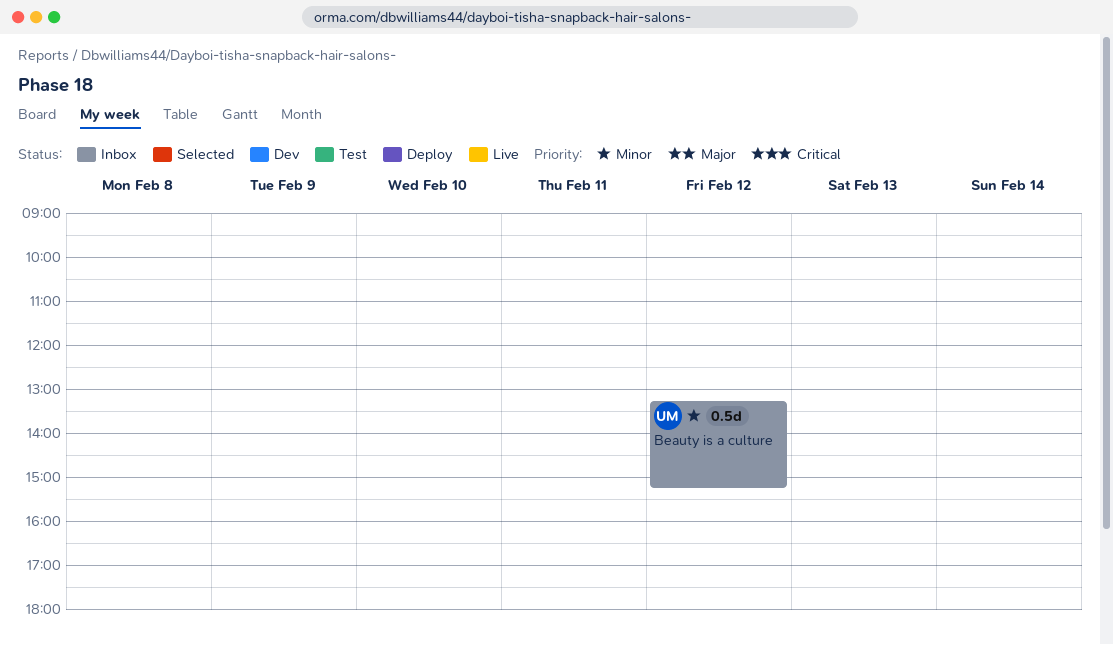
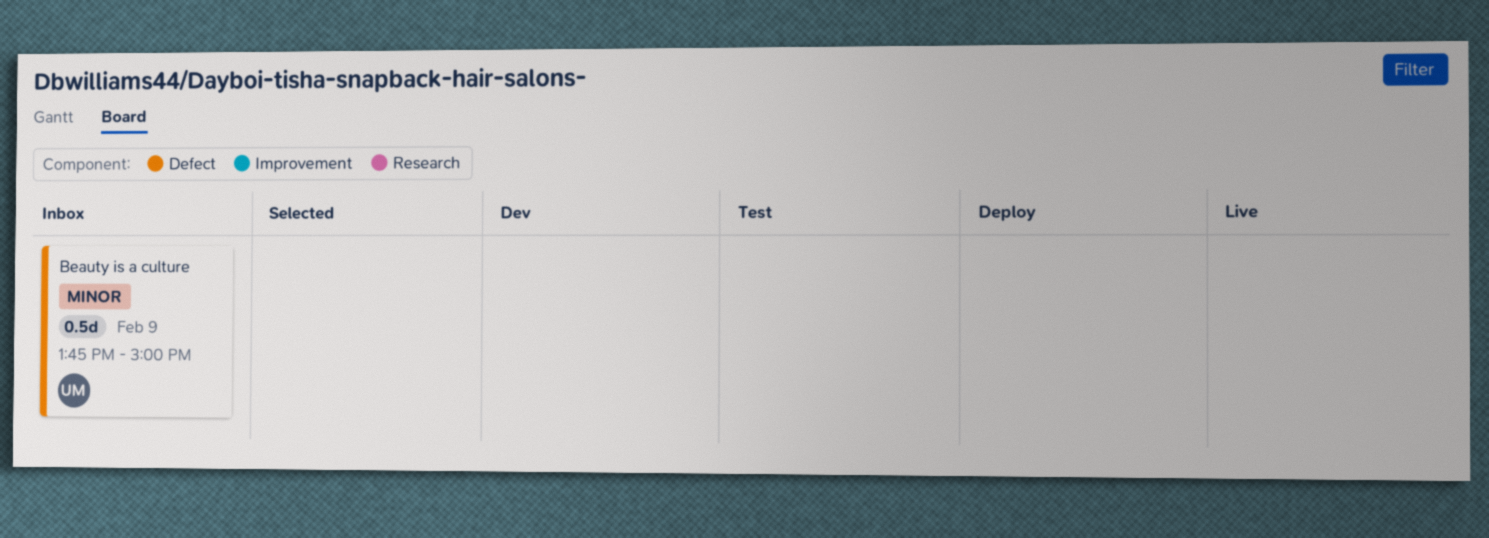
Beauty is a culture, day: Feb 12 -> Feb 9
Beauty is a culture, begins: 13:15 -> 13:45
Beauty is a culture, ends: 15:15 -> 15:00

